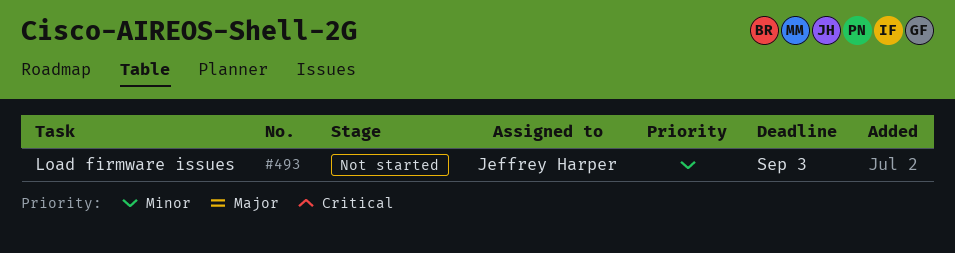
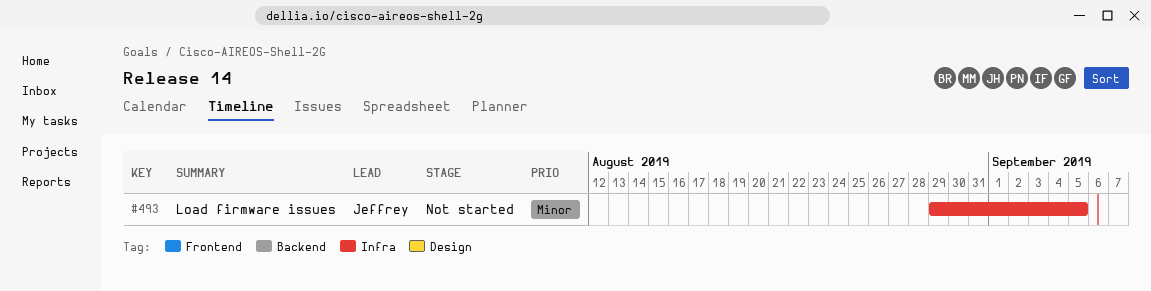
#493, due: Sep 3 -> Sep 5

